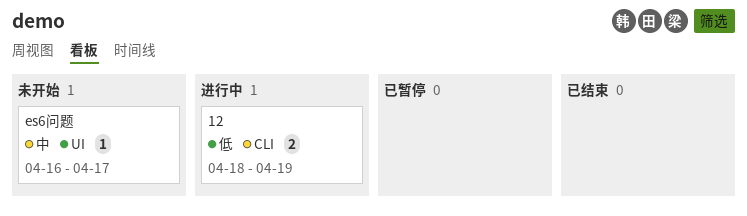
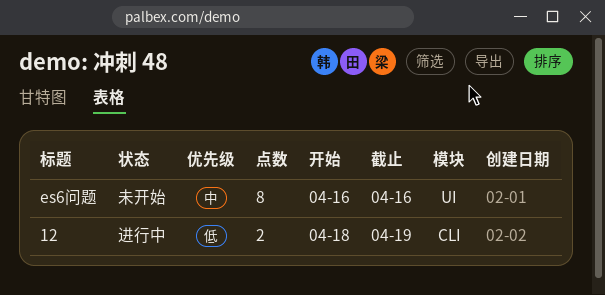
es6问题, estimate: 1 -> 8
es6问题, due: Apr 17 -> Apr 16

